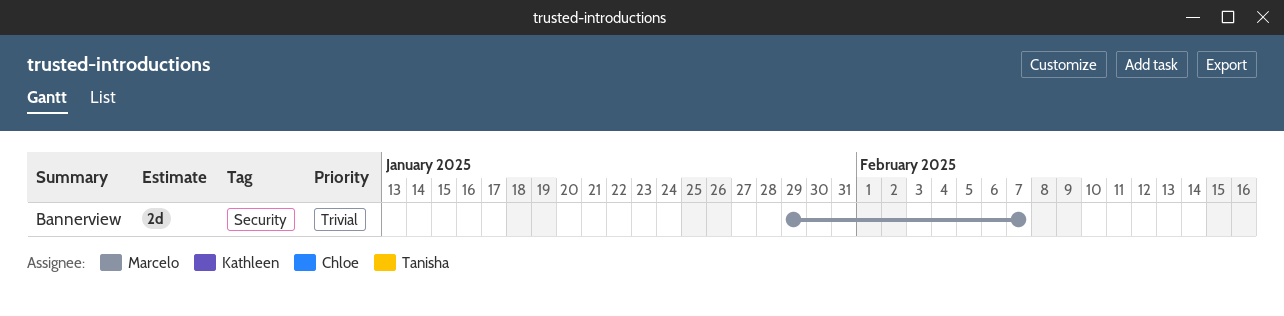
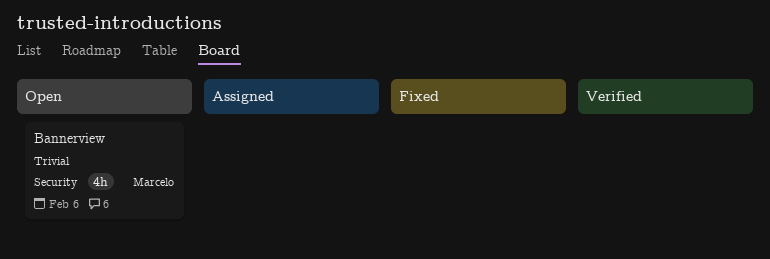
Bannerview, estimate: 2d -> 4h
Bannerview, due: Feb 7 -> Feb 6

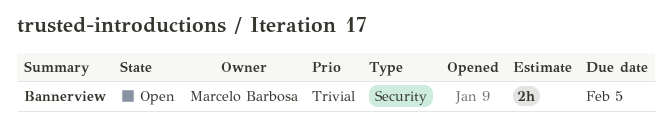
Bannerview, estimate: 4h -> 2h
Bannerview, due: Feb 6 -> Feb 5

